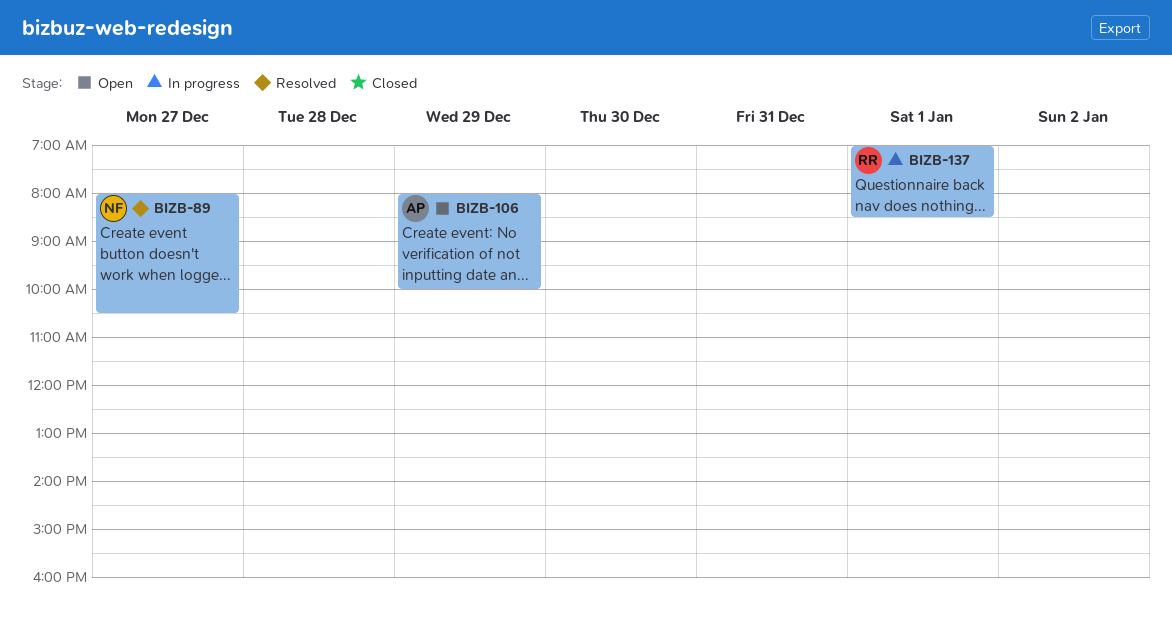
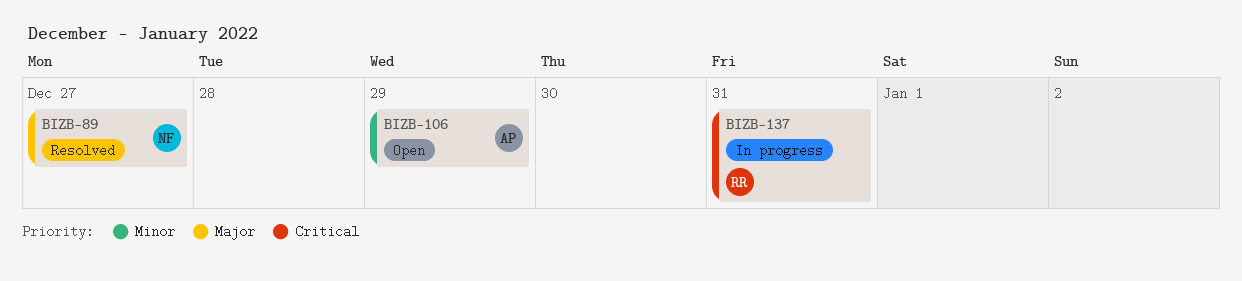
BIZB-137, day: Jan 1 -> Dec 31

